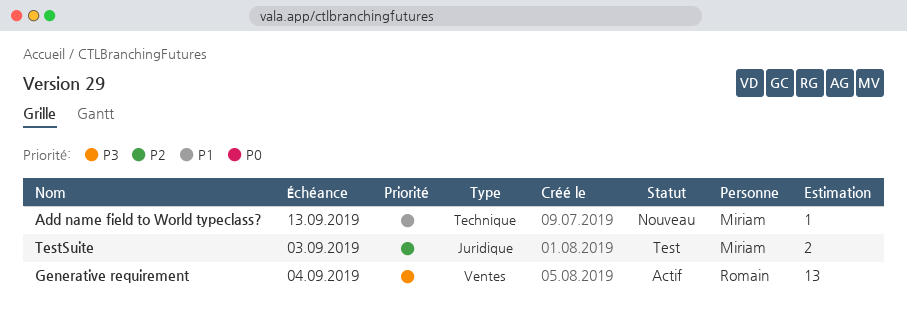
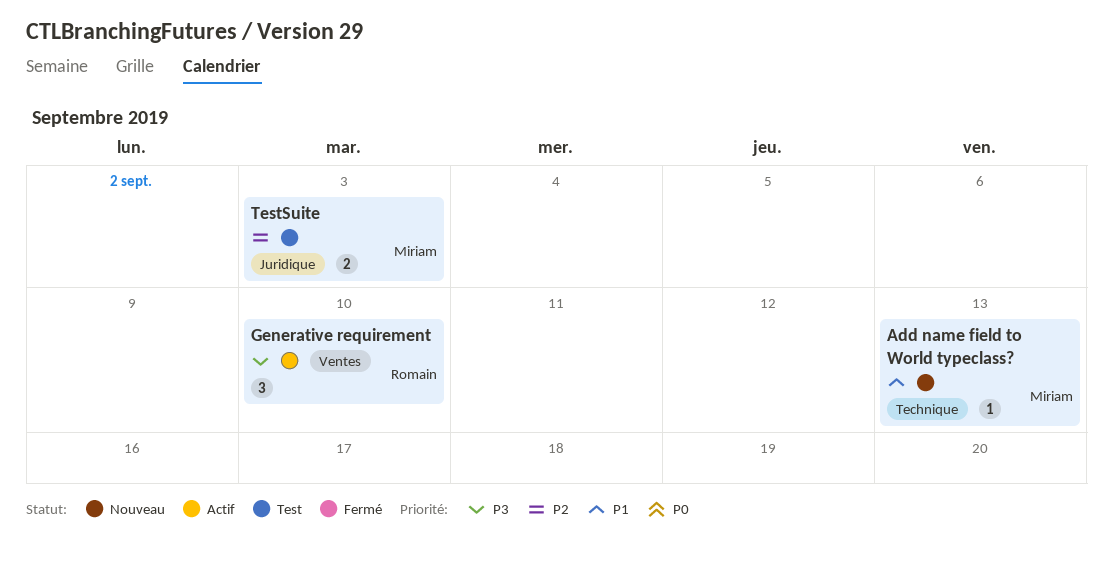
Generative requirement, estimate: 13 -> 3
Generative requirement, due: Sep 4 -> Sep 10

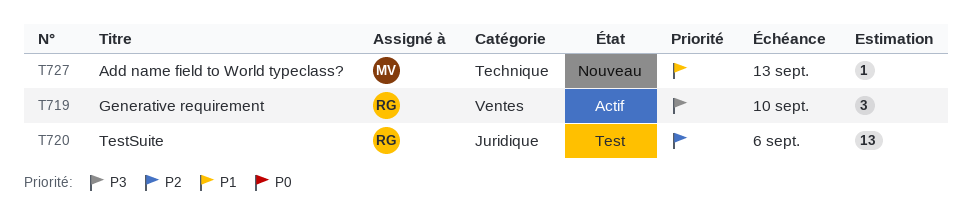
TestSuite, owner: Miriam -> Romain
TestSuite, estimate: 2 -> 13
TestSuite, due: Sep 3 -> Sep 6

